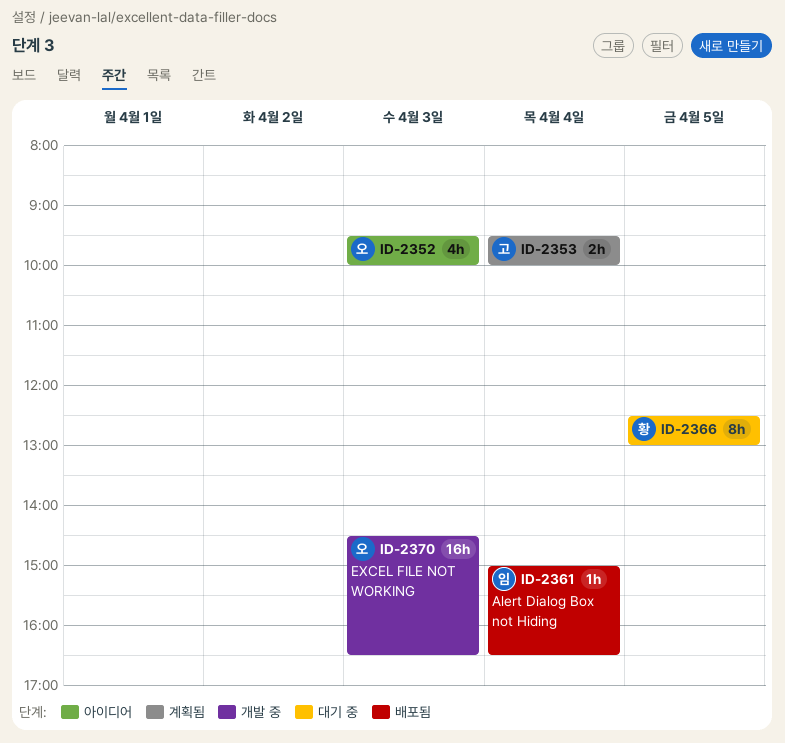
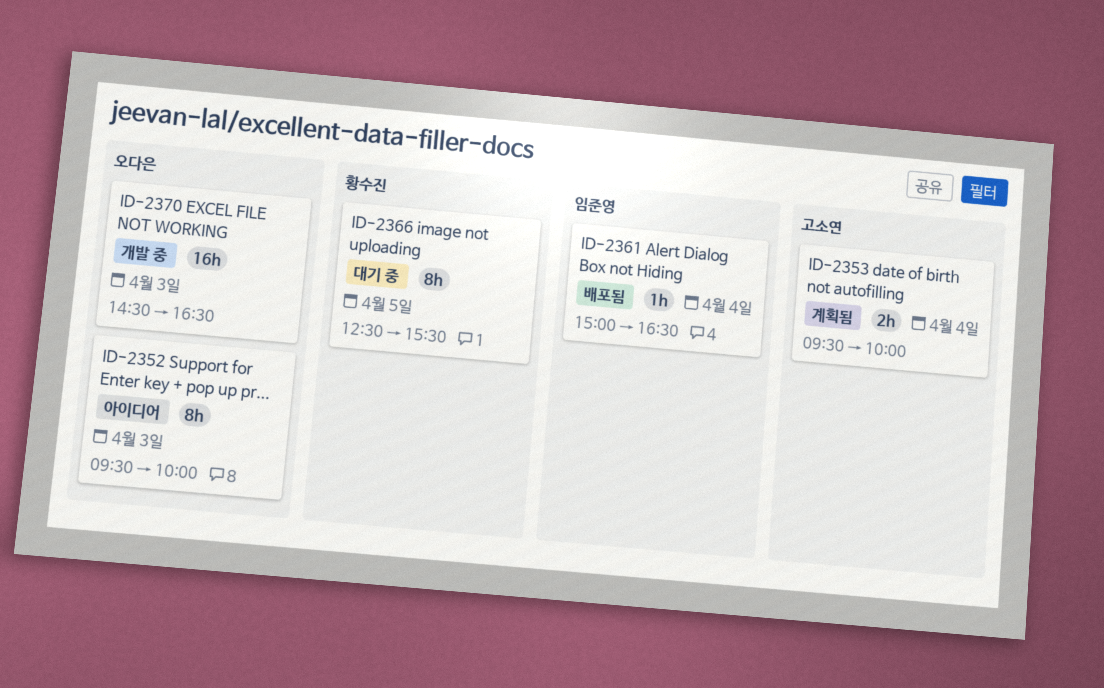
ID-2352, estimate: 4h -> 8h
ID-2366, ends: 13:00 -> 15:30

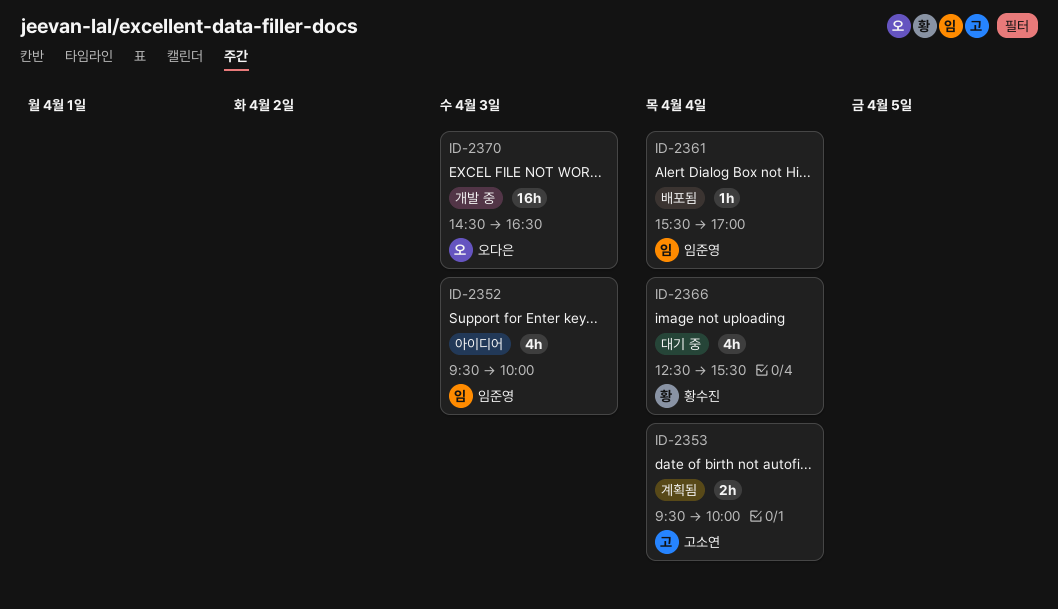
ID-2352, owner: 오다은 -> 임준영
ID-2352, estimate: 8h -> 4h
ID-2361, begins: 15:00 -> 15:30
ID-2361, ends: 16:30 -> 17:00
ID-2366, estimate: 8h -> 4h
ID-2366, day: Apr 5 -> Apr 4

